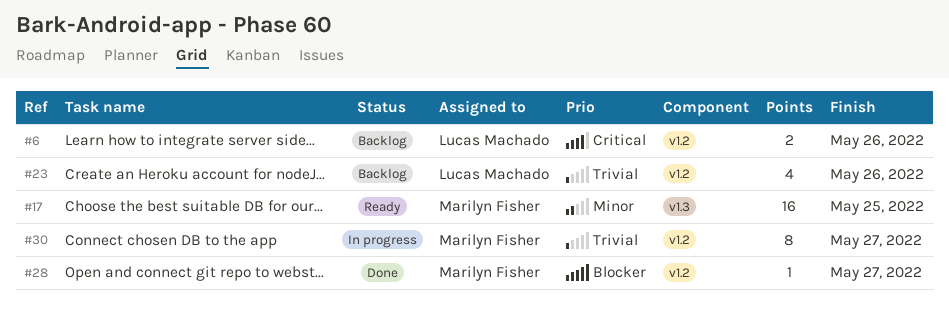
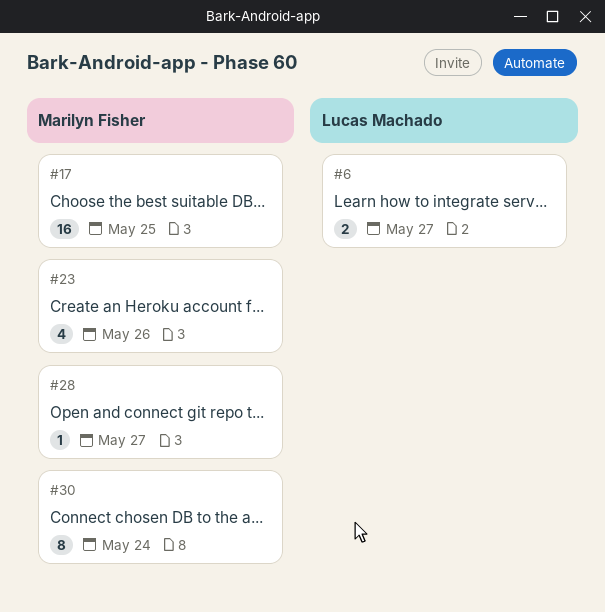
#6, due: May 26 -> May 27
#23, owner: Lucas Machado -> Marilyn Fisher
#30, due: May 27 -> May 24

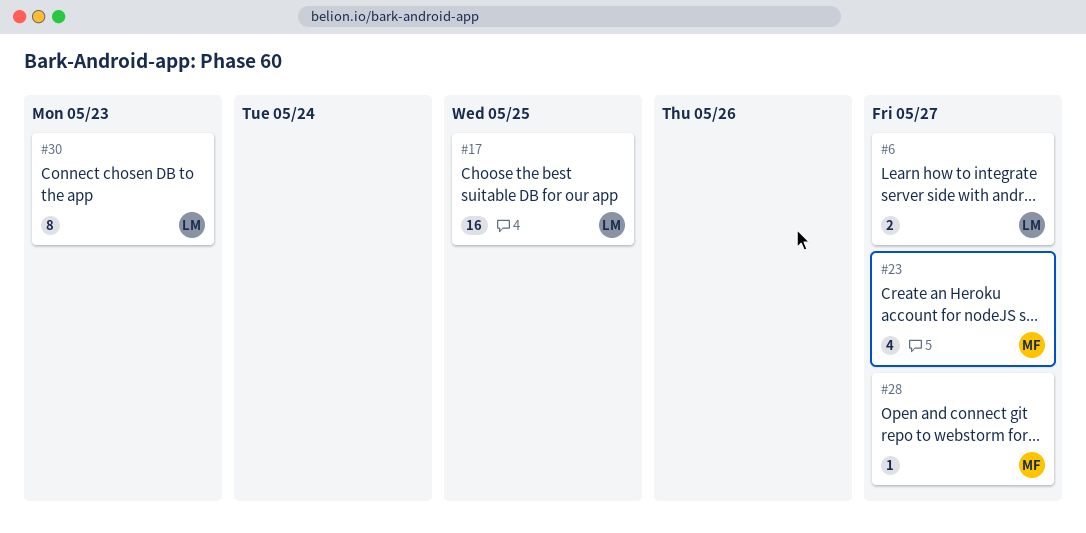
#17, owner: Marilyn Fisher -> Lucas Machado
#23, due: May 26 -> May 27
#30, owner: Marilyn Fisher -> Lucas Machado
#30, due: May 24 -> May 23

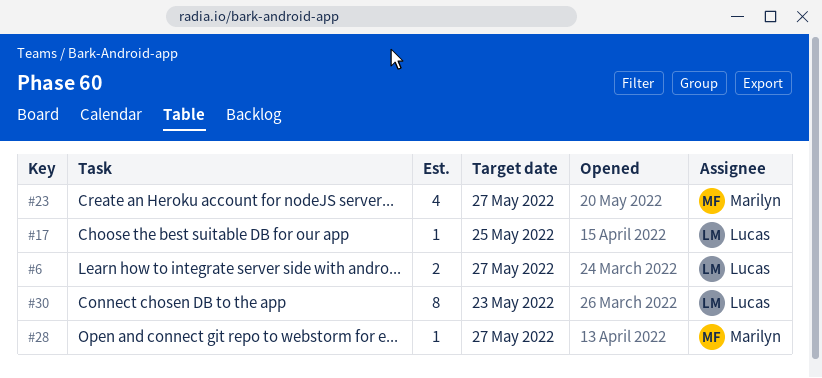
#17, estimate: 16 -> 1

